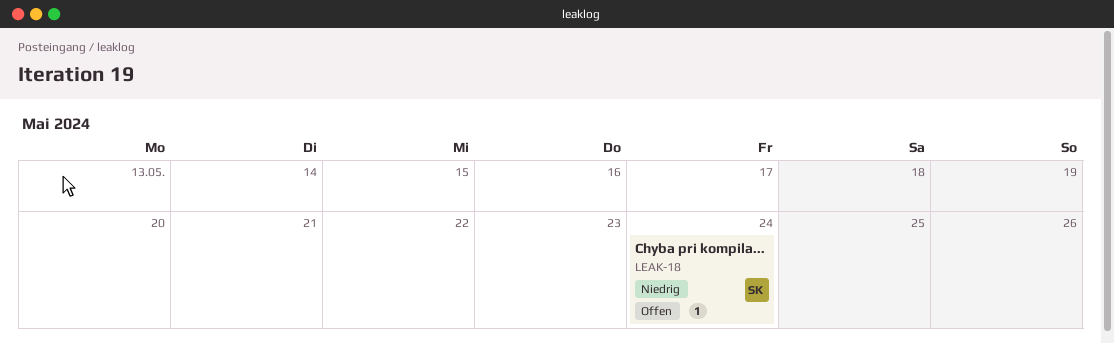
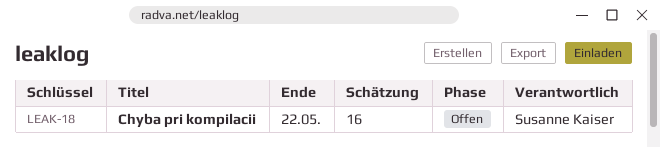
LEAK-18, estimate: 1 -> 16
LEAK-18, due: May 24 -> May 22

